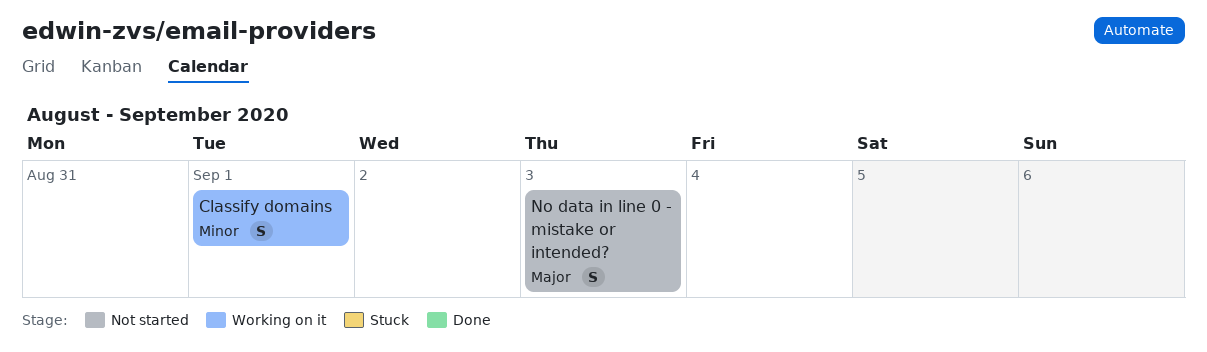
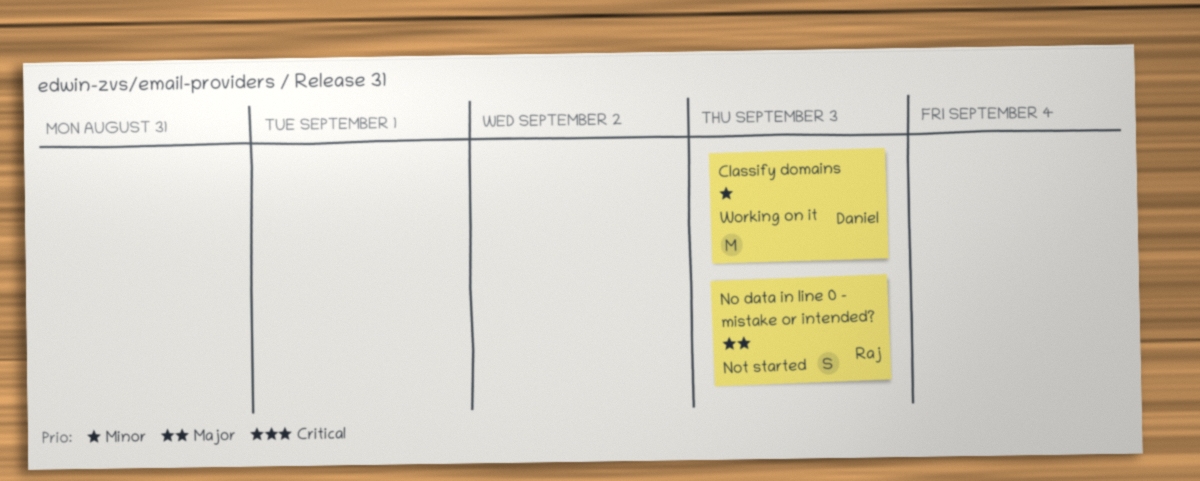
Classify domains, estimate: S -> M
Classify domains, due: Sep 1 -> Sep 3

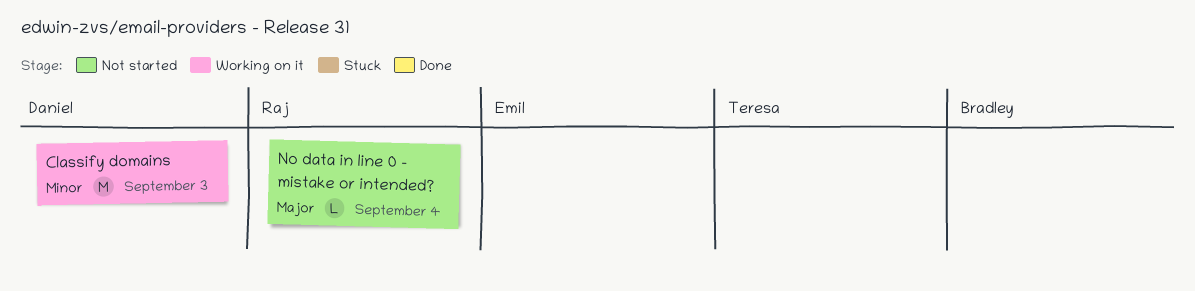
No data in line 0 - mistake or intended?, estimate: S -> L
No data in line 0 - mistake or intended?, due: Sep 3 -> Sep 4

